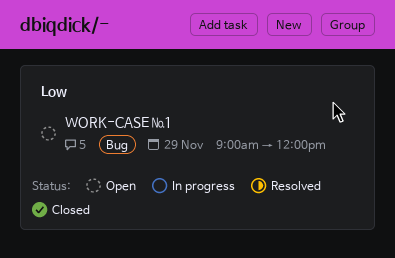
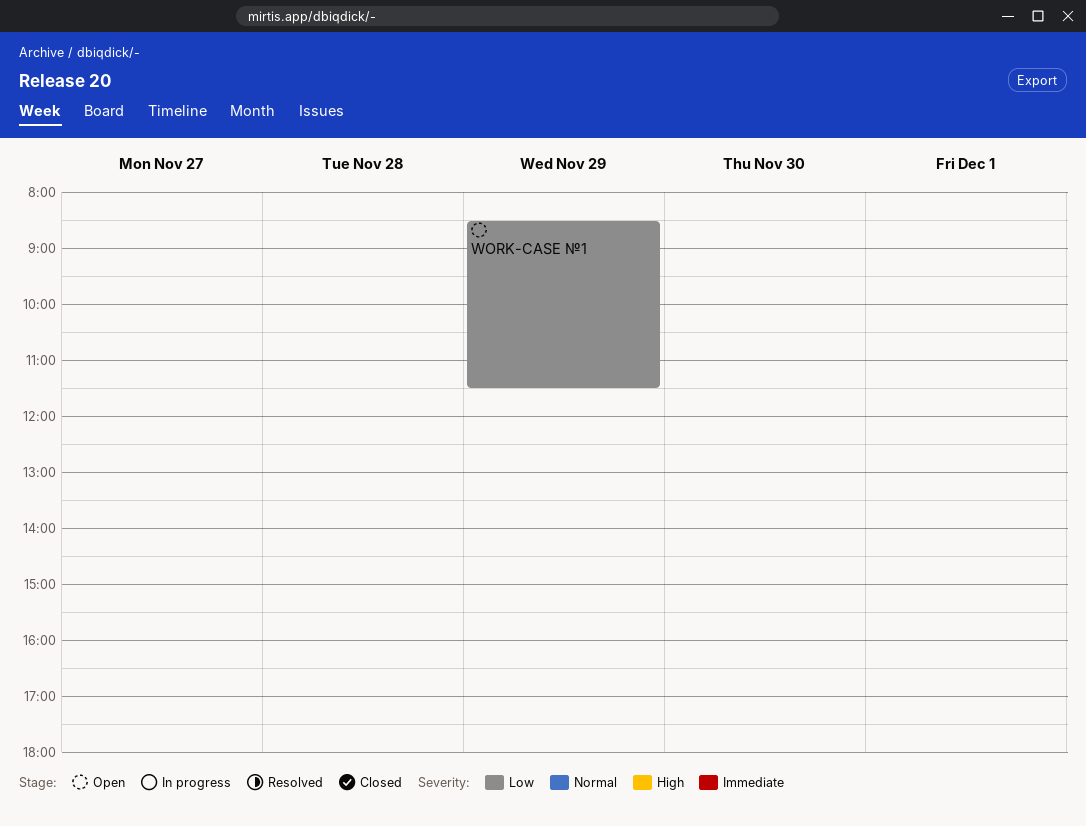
WORK-CASE №1, begins: 09:00 -> 08:30
WORK-CASE №1, ends: 12:00 -> 11:30

